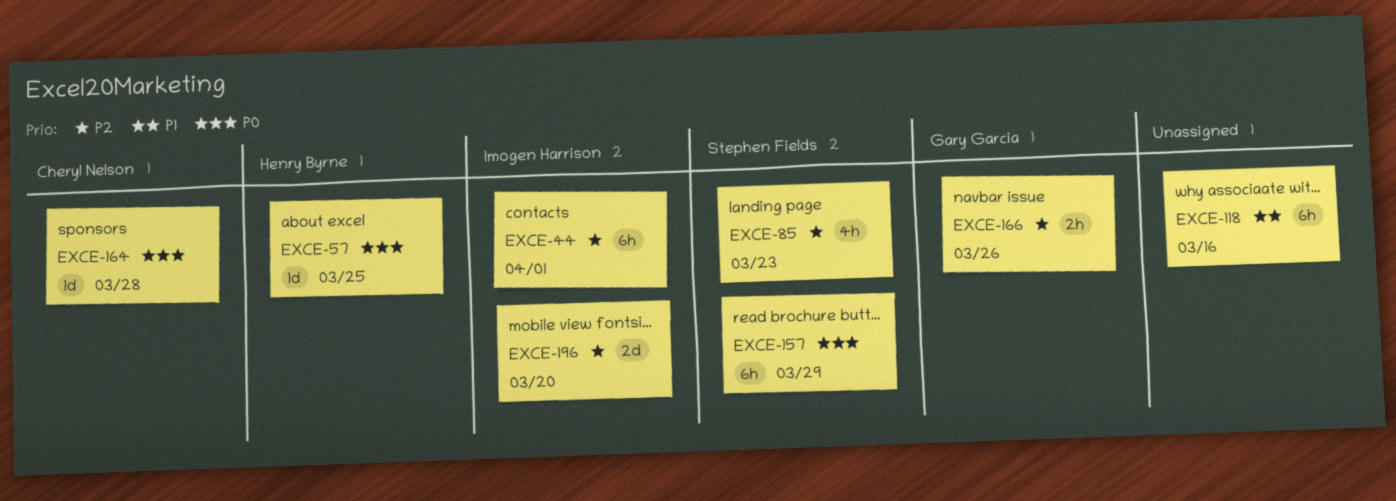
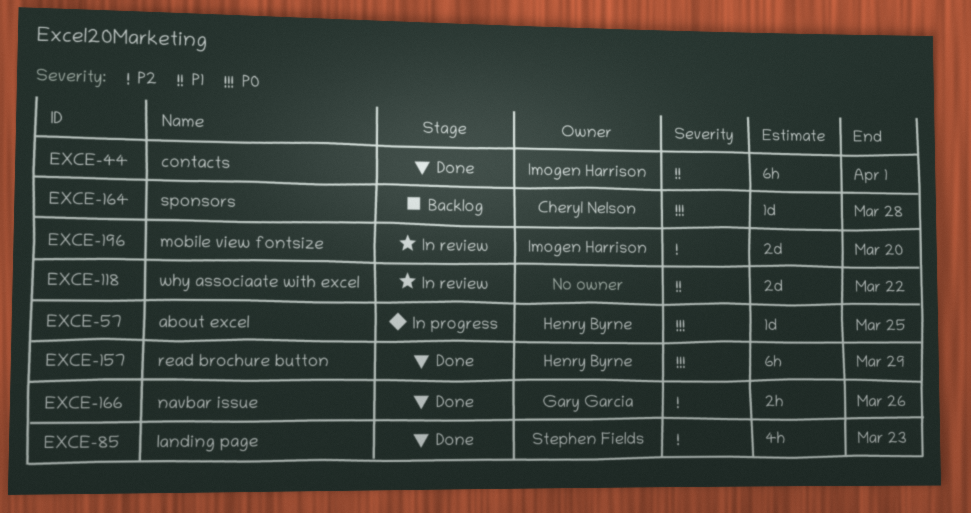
EXCE-44, priority: P2 -> P1
EXCE-118, estimate: 6h -> 2d
EXCE-118, due: Mar 16 -> Mar 22
EXCE-157, owner: Stephen Fields -> Henry Byrne

